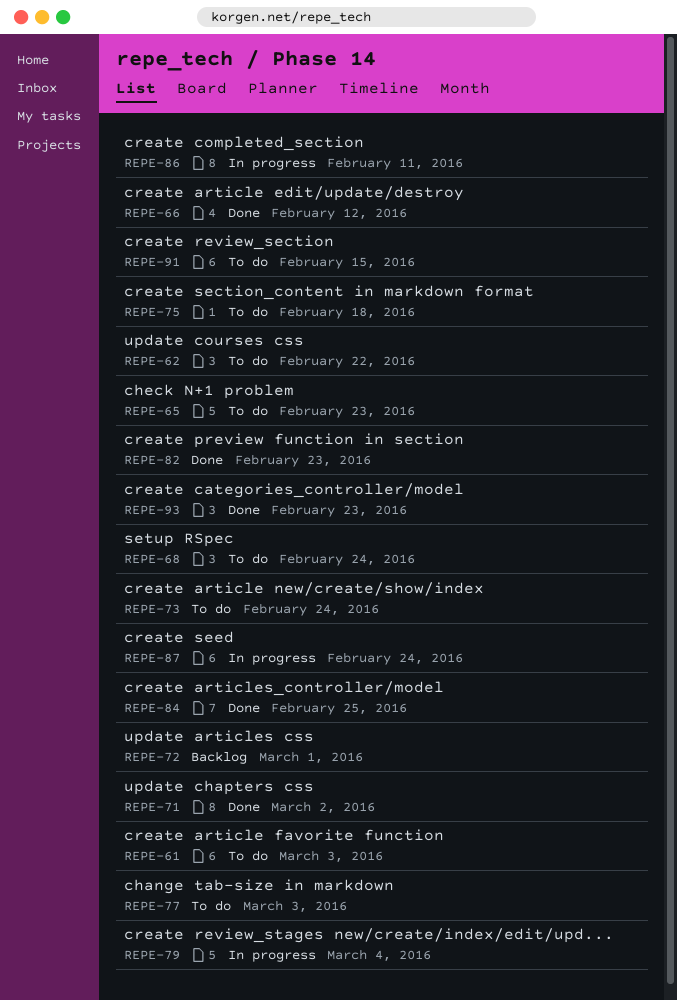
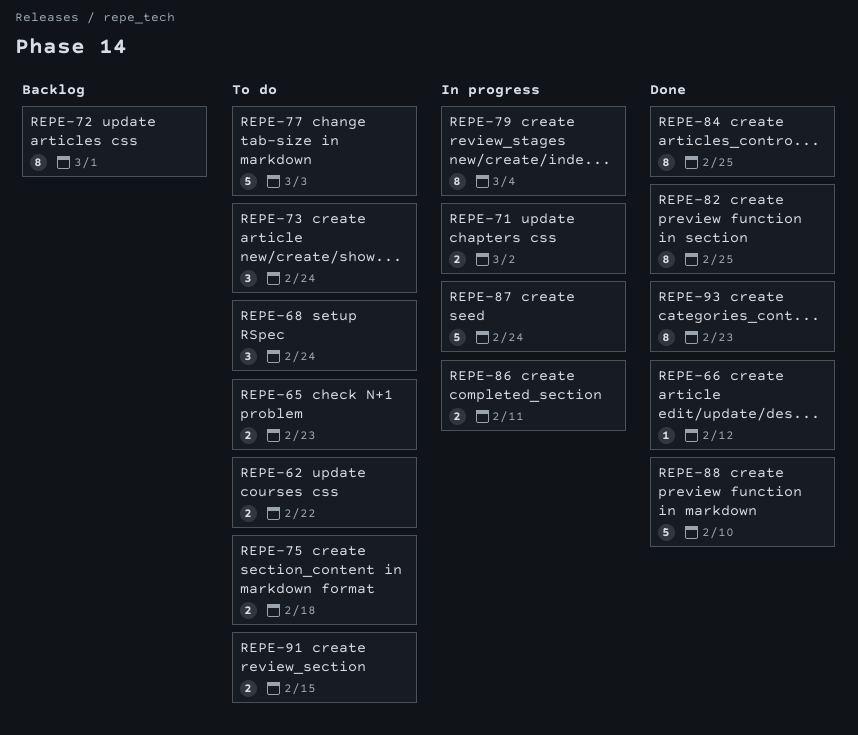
REPE-61: present -> none
REPE-71, status: Done -> In progress
REPE-82, due: Feb 23 -> Feb 25
REPE-88: none -> present

